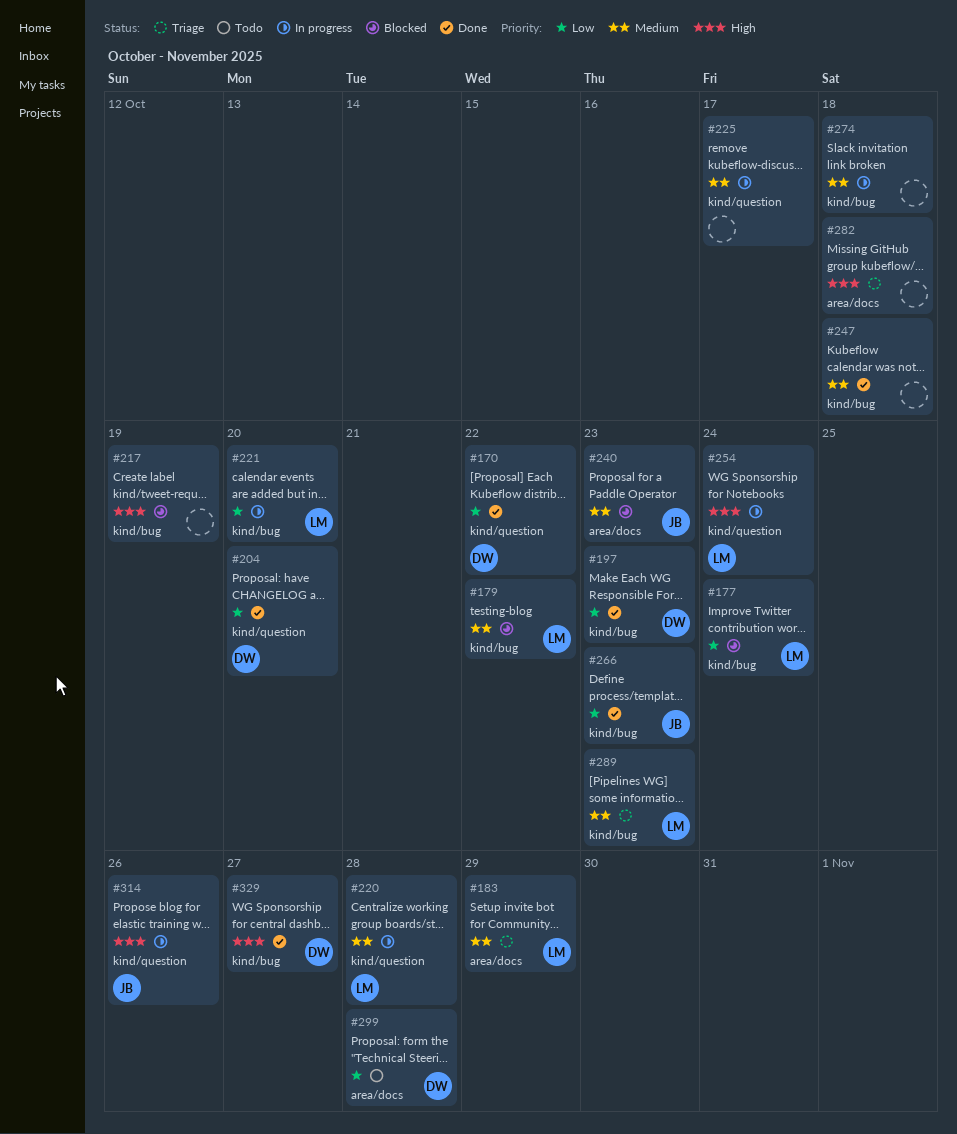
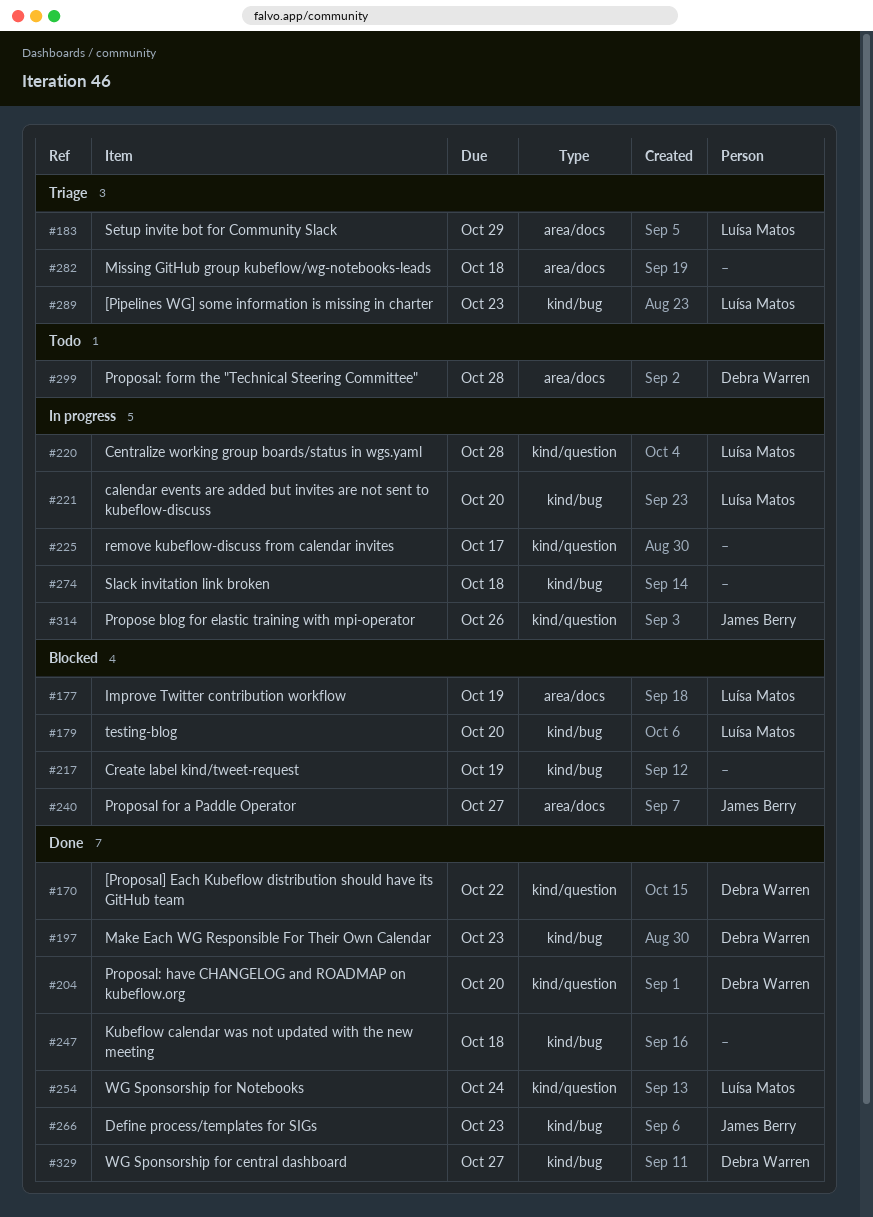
#177, label: kind/bug -> area/docs
#177, due: Oct 24 -> Oct 19
#179, due: Oct 22 -> Oct 20
#240, due: Oct 23 -> Oct 27
#254, status: In progress -> Done

